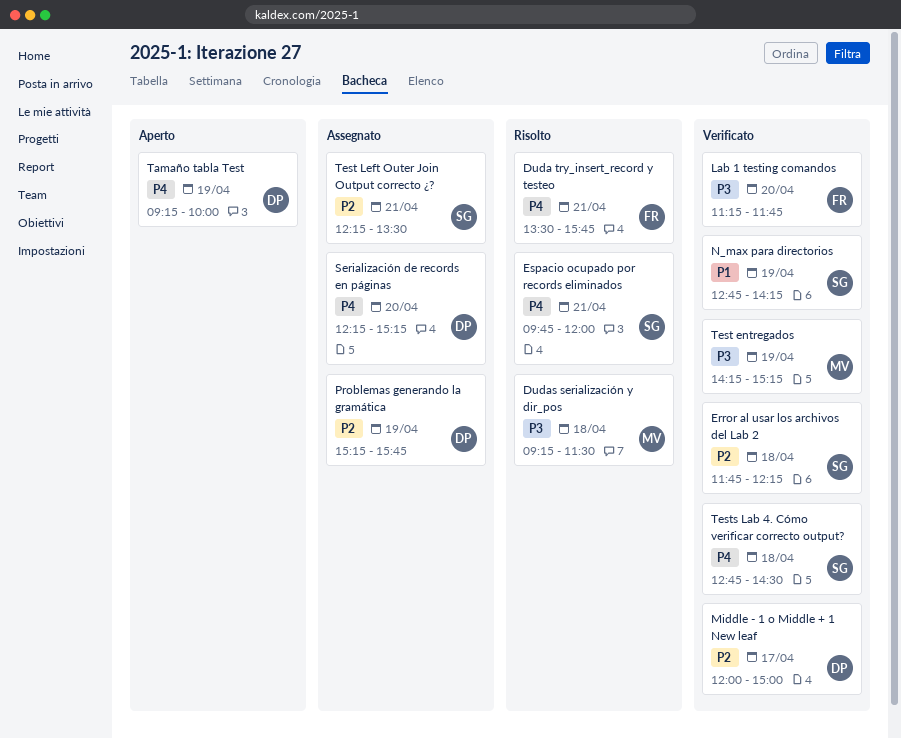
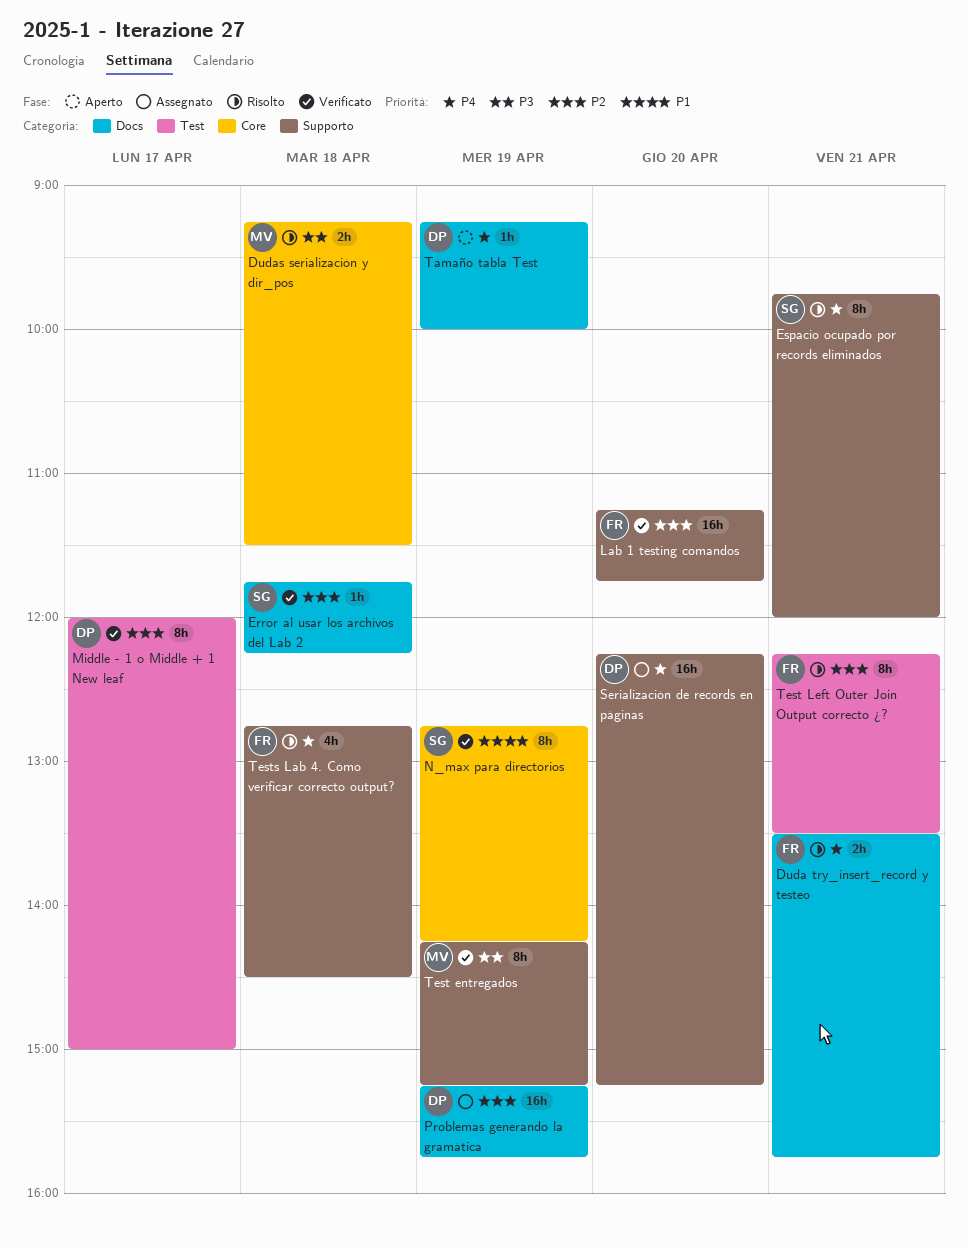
Lab 1 testing comandos, priority: P3 -> P2
Test Left Outer Join Output correcto ¿?, status: Assegnato -> Risolto
Test Left Outer Join Output correcto ¿?, owner: SG -> FR
Tests Lab 4. Cómo verificar correcto output?, status: Verificato -> Risolto
Tests Lab 4. Cómo verificar correcto output?, owner: SG -> FR

